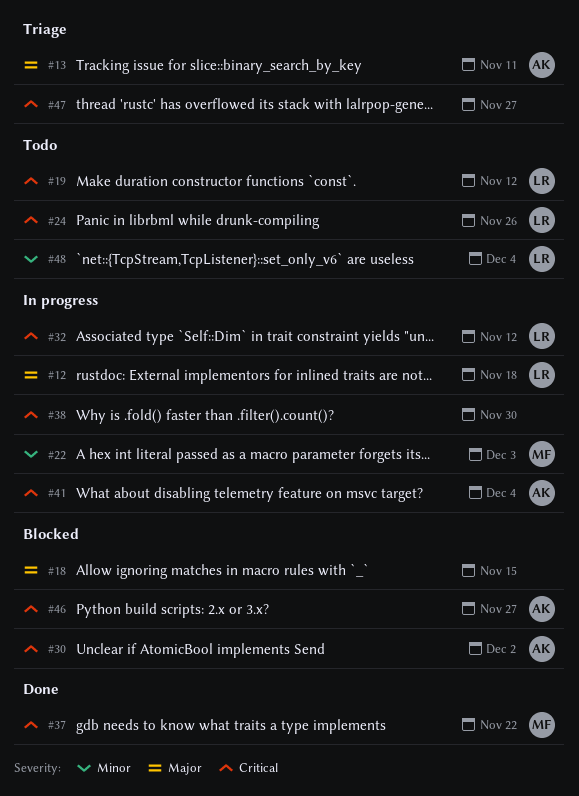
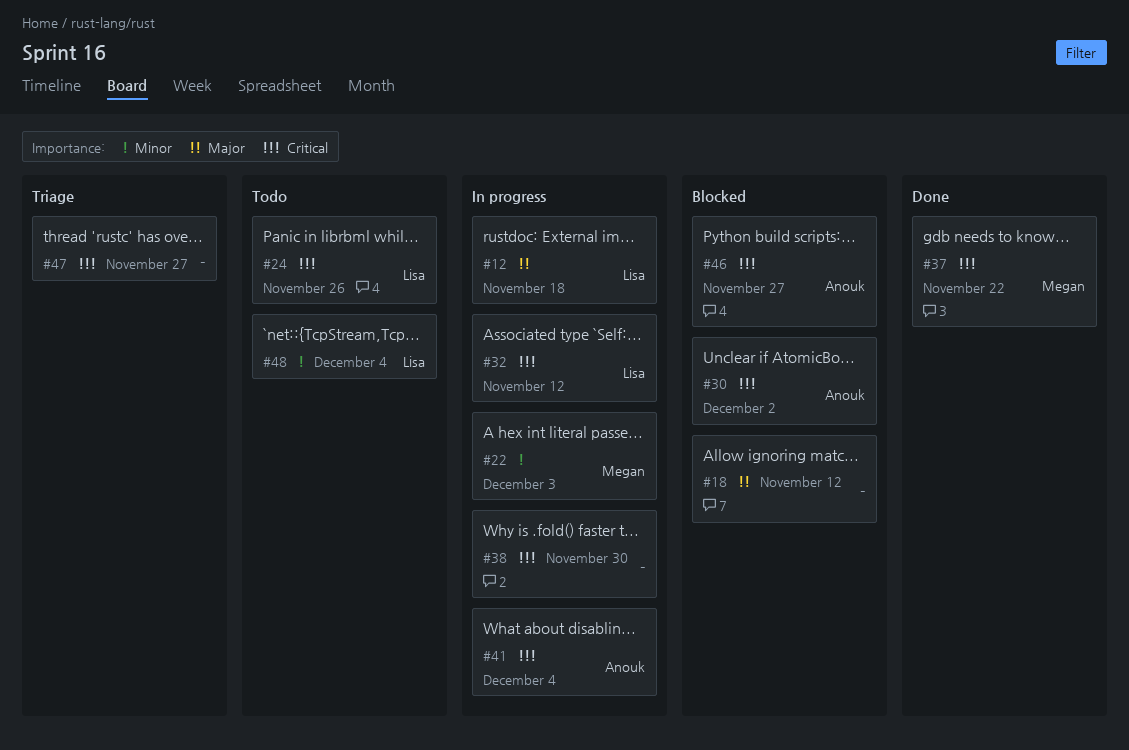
#13: present -> none
#18, due: Nov 15 -> Nov 12
#19: present -> none

